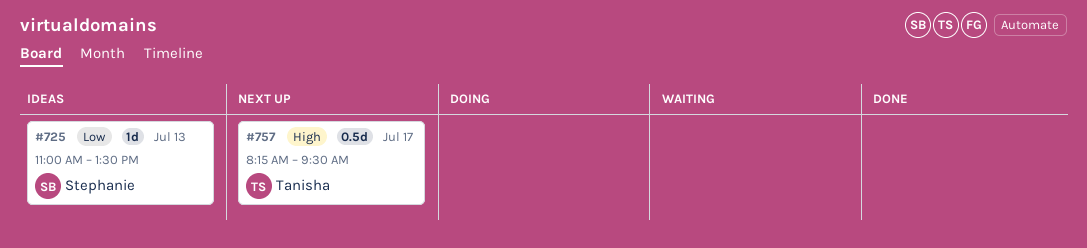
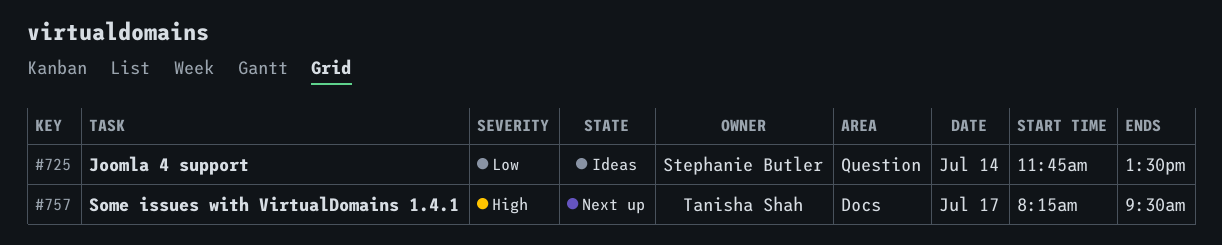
#725, day: Jul 13 -> Jul 14
#725, begins: 11:00 -> 11:45

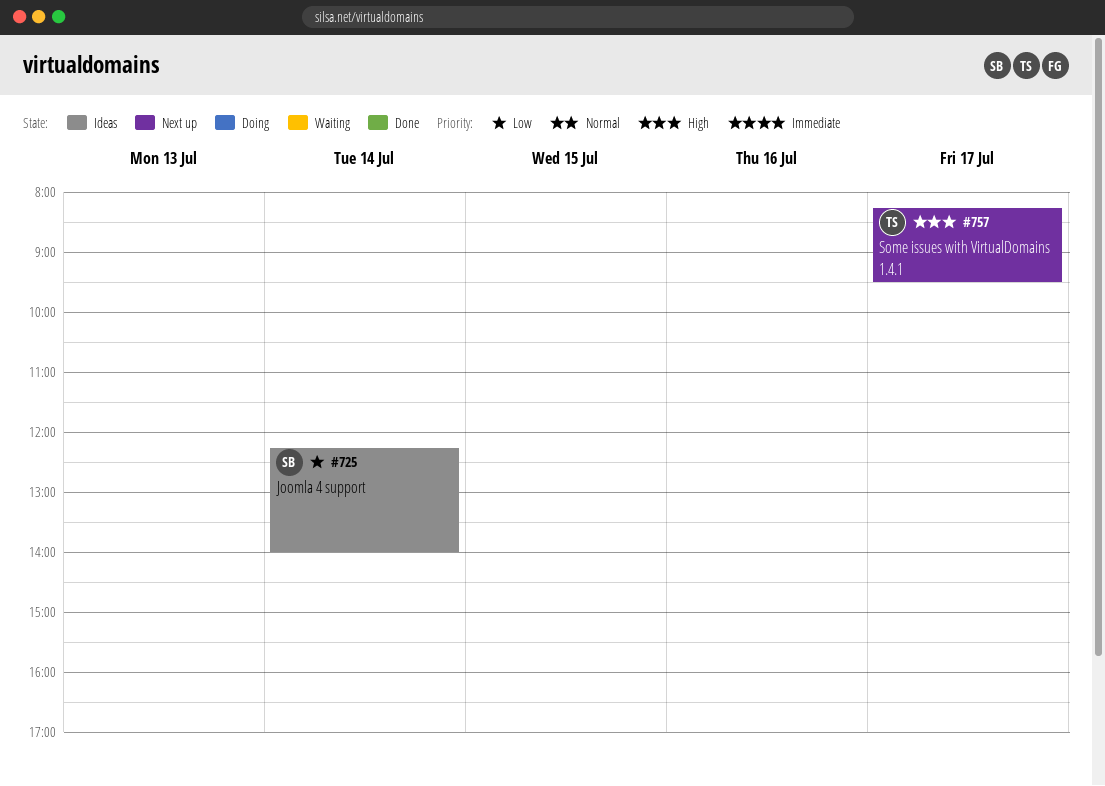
#725, begins: 11:45 -> 12:15
#725, ends: 13:30 -> 14:00

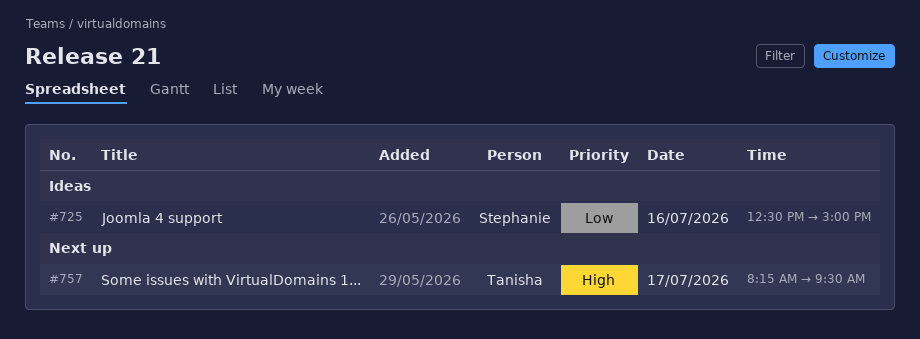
#725, day: Jul 14 -> Jul 16
#725, begins: 12:15 -> 12:30
#725, ends: 14:00 -> 15:00

